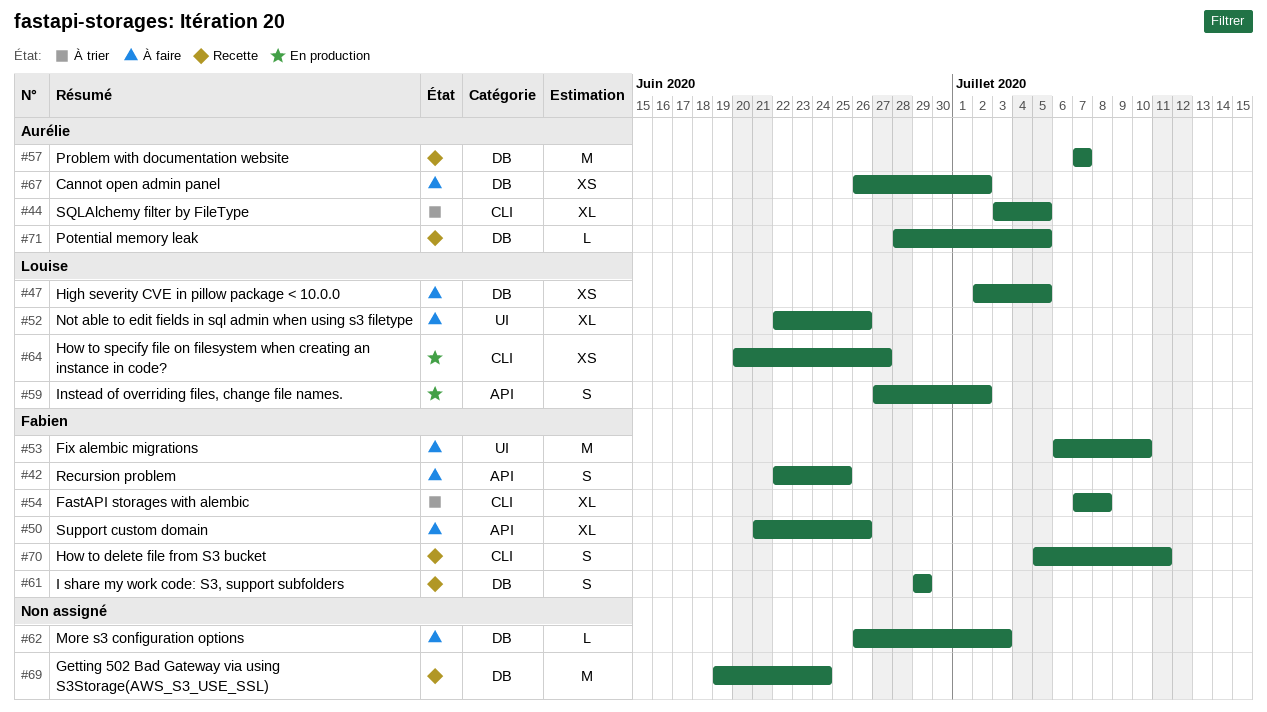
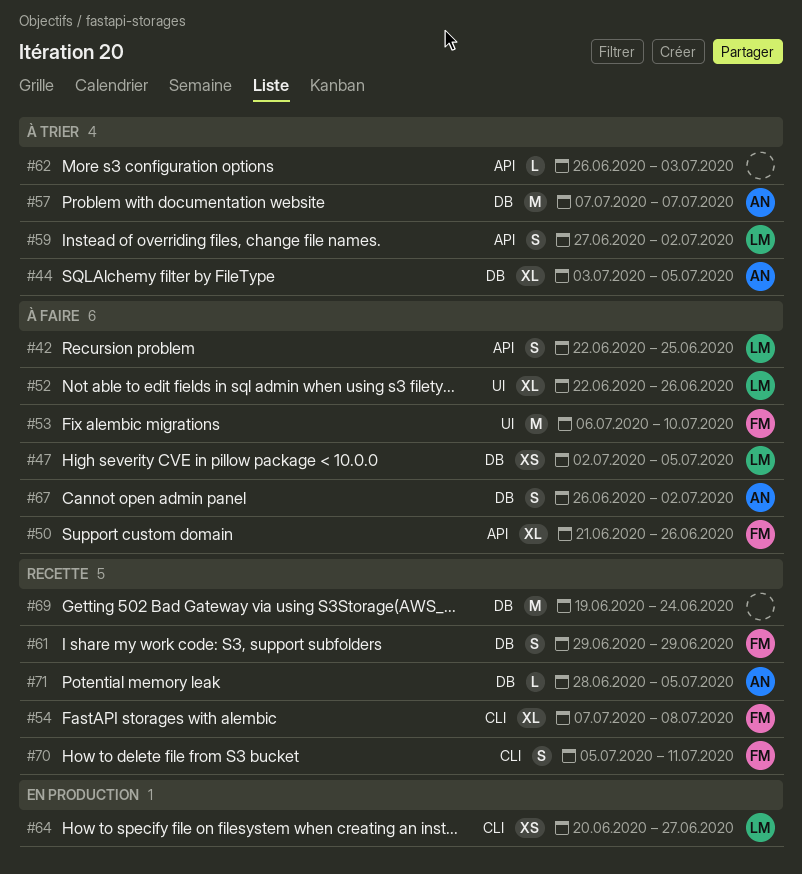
#42, owner: Fabien -> Louise
#44, label: CLI -> DB
#54, status: À trier -> Recette
#57, status: Recette -> À trier
#59, status: En production -> À trier
#62, status: À faire -> À trier
#62, label: DB -> API
#67, estimate: XS -> S

